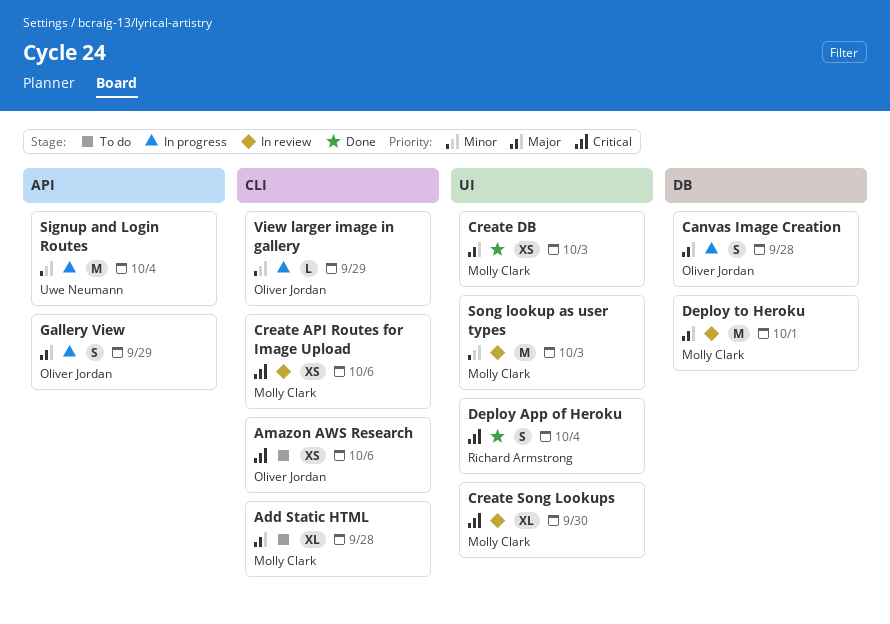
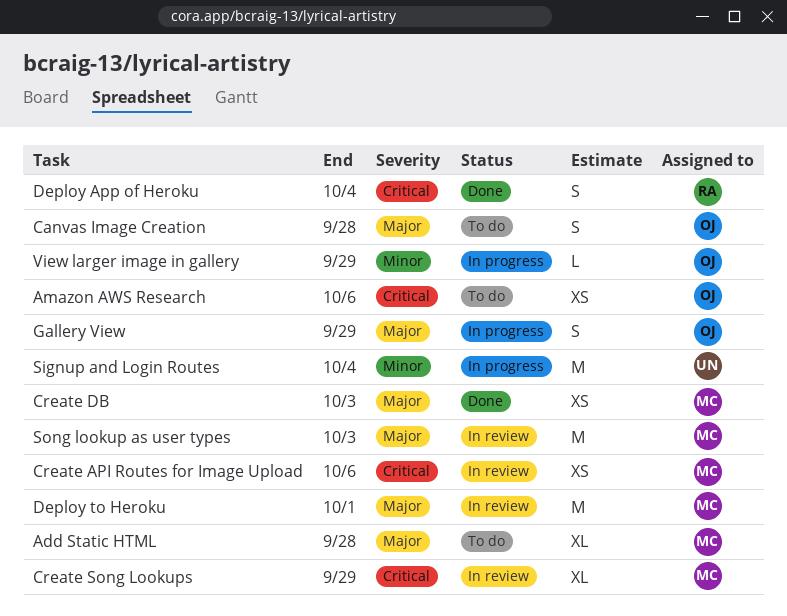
Canvas Image Creation, status: In progress -> To do
Create Song Lookups, due: Sep 30 -> Sep 29
Song lookup as user types, priority: Minor -> Major

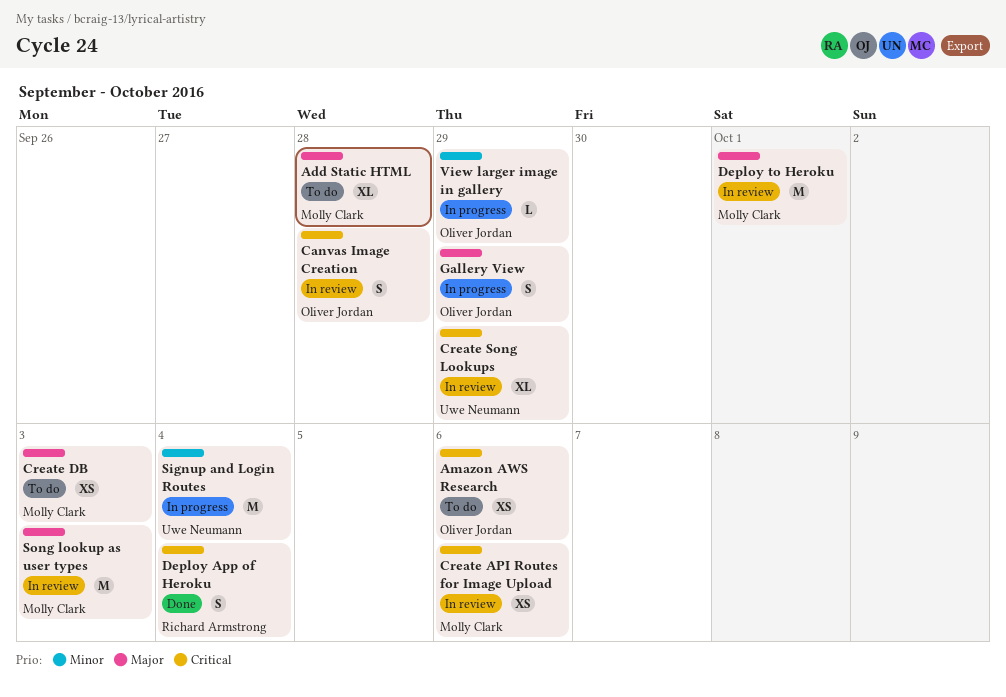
Canvas Image Creation, status: To do -> In review
Canvas Image Creation, priority: Major -> Critical
Create DB, status: Done -> To do
Create Song Lookups, owner: Molly Clark -> Uwe Neumann

